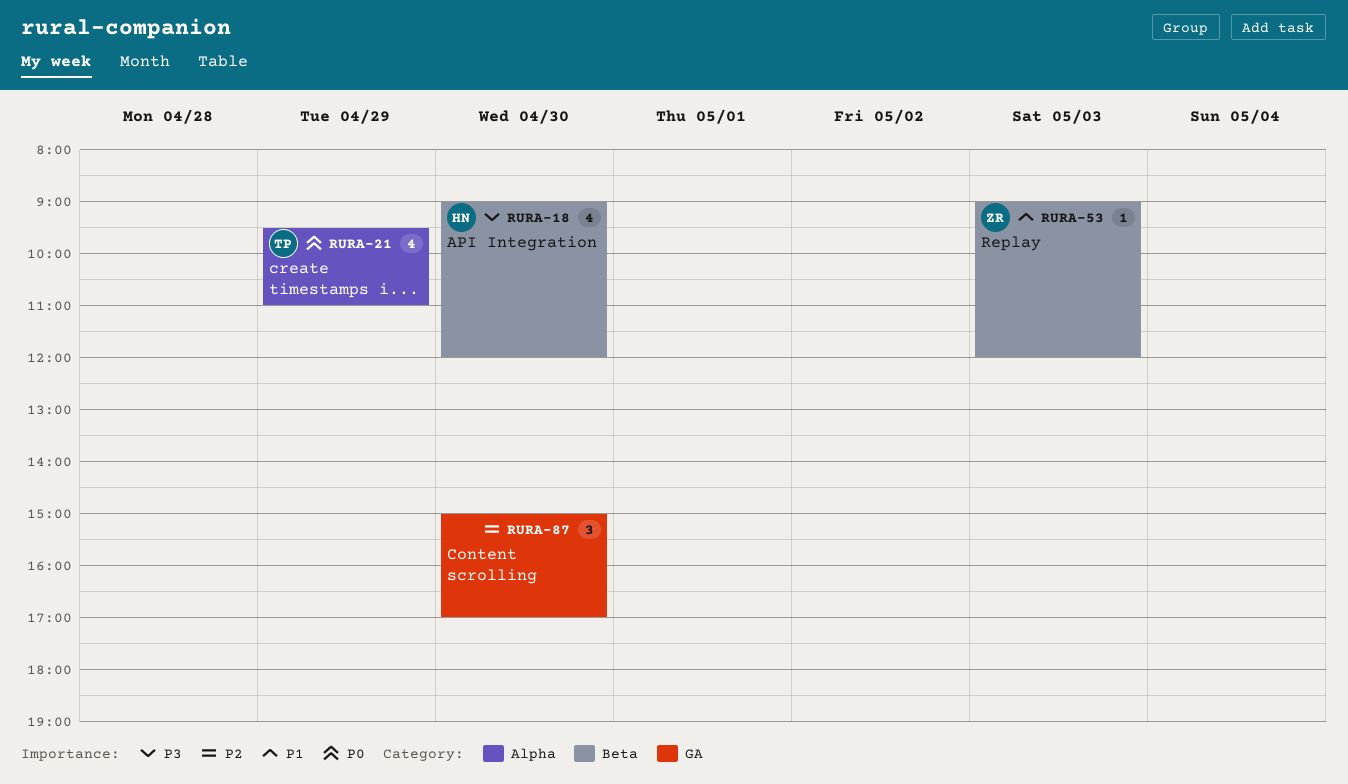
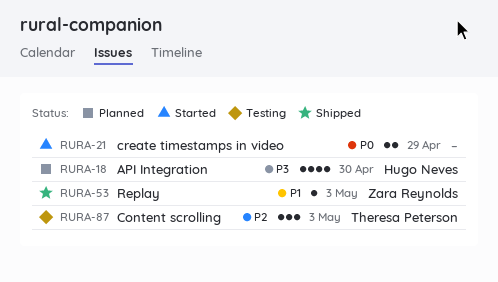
RURA-21, owner: Theresa Peterson -> none
RURA-21, estimate: 4 -> 2
RURA-87, owner: none -> Theresa Peterson
RURA-87, day: Apr 30 -> May 3

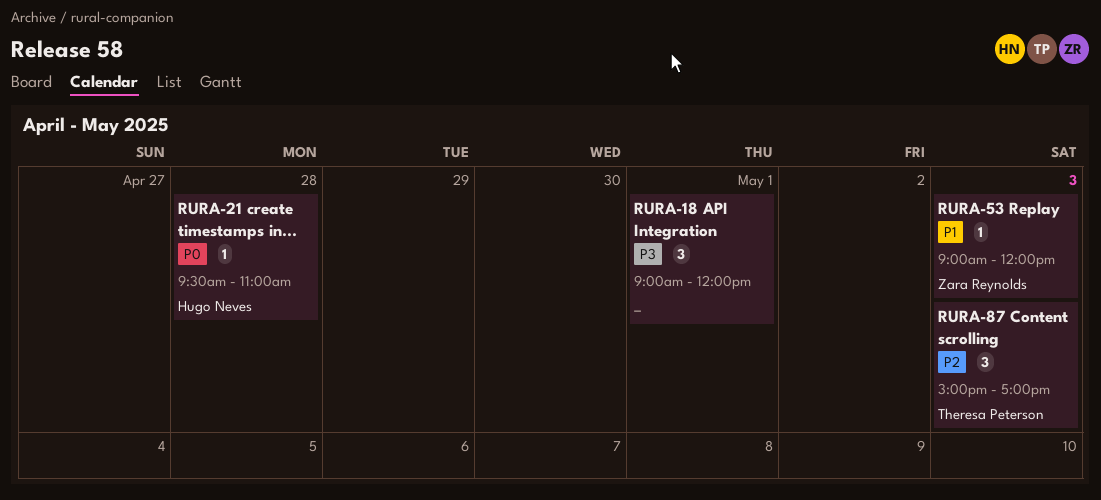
RURA-18, owner: Hugo Neves -> none
RURA-18, estimate: 4 -> 3
RURA-18, day: Apr 30 -> May 1
RURA-21, owner: none -> Hugo Neves
RURA-21, estimate: 2 -> 1
RURA-21, day: Apr 29 -> Apr 28

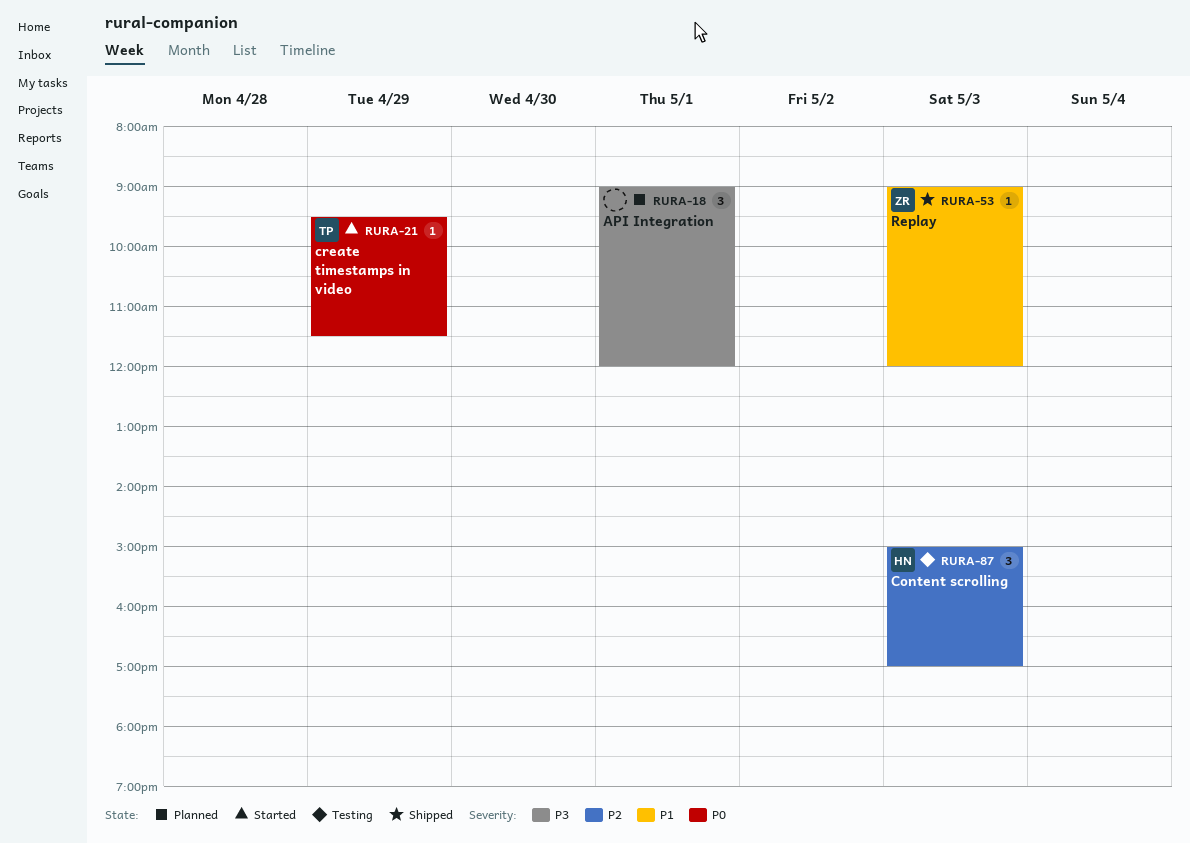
RURA-21, owner: Hugo Neves -> Theresa Peterson
RURA-21, day: Apr 28 -> Apr 29
RURA-21, ends: 11:00 -> 11:30
RURA-87, owner: Theresa Peterson -> Hugo Neves

